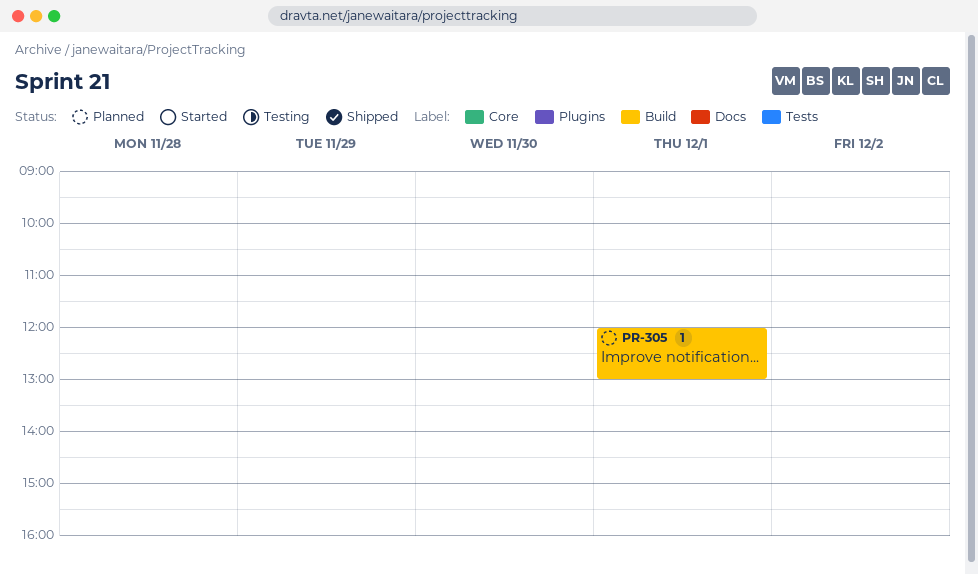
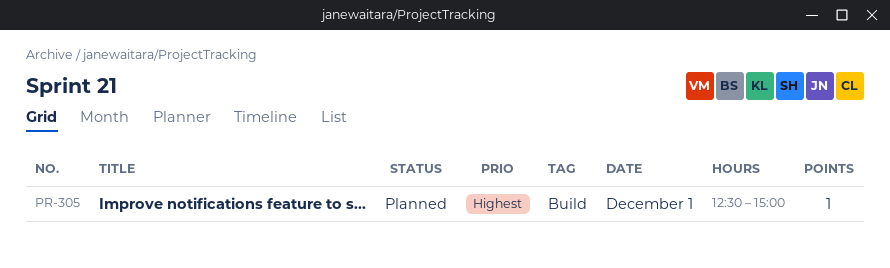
PR-305, begins: 12:00 -> 12:30
PR-305, ends: 13:00 -> 15:00

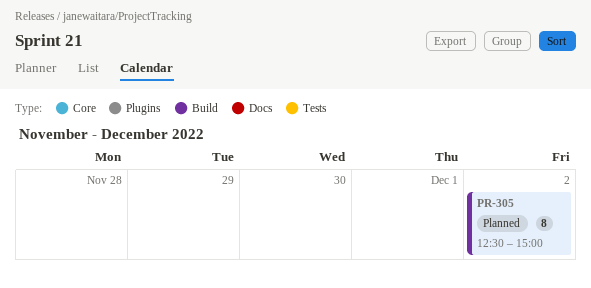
PR-305, estimate: 1 -> 8
PR-305, day: Dec 1 -> Dec 2

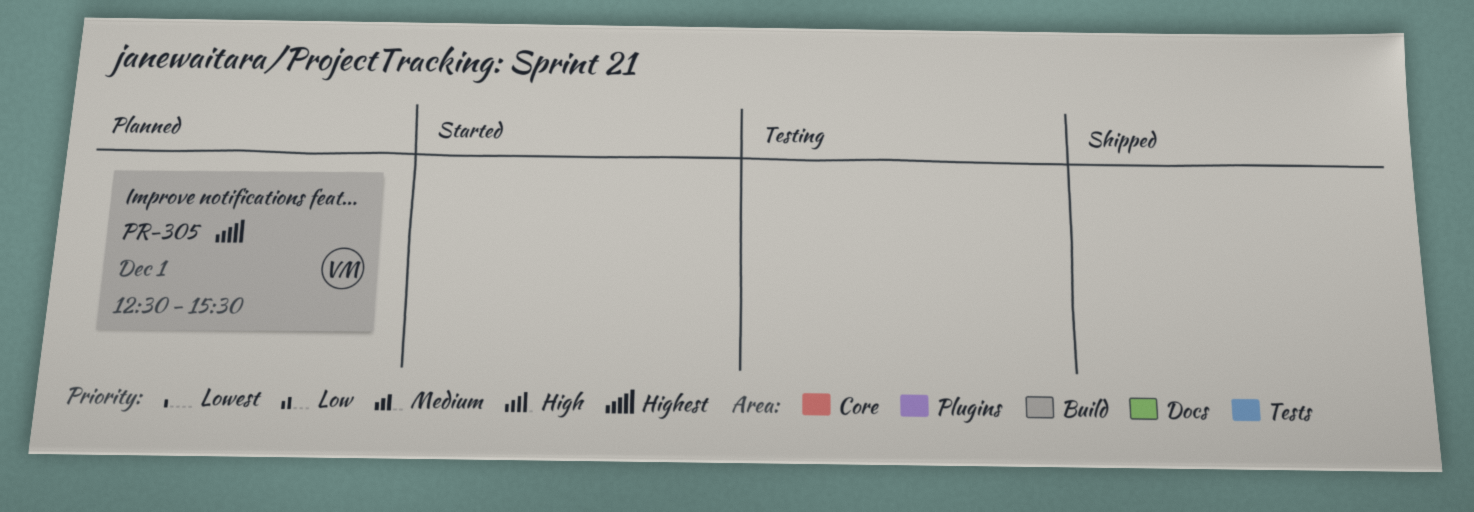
PR-305, day: Dec 2 -> Dec 1
PR-305, ends: 15:00 -> 15:30

